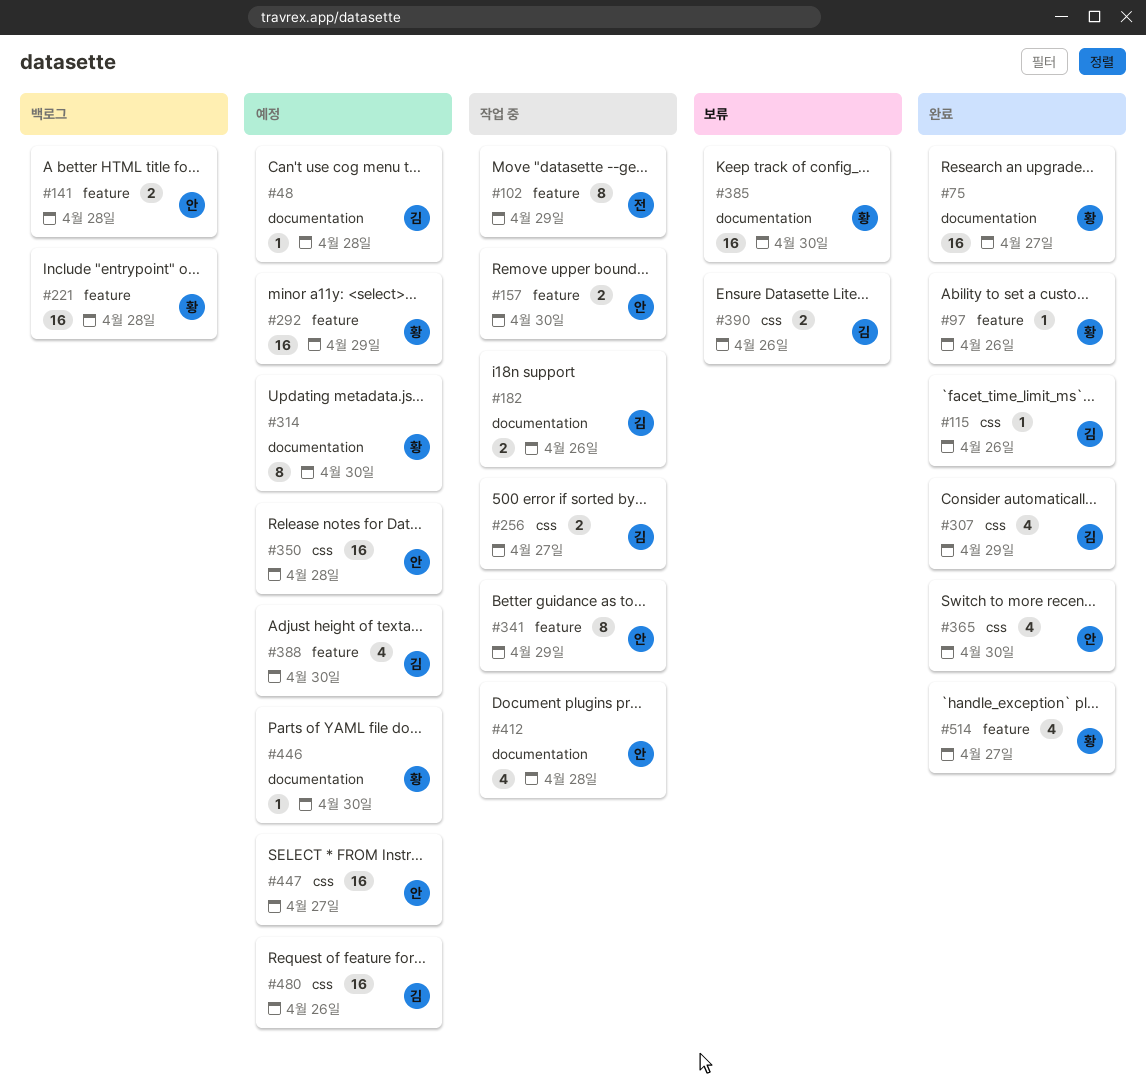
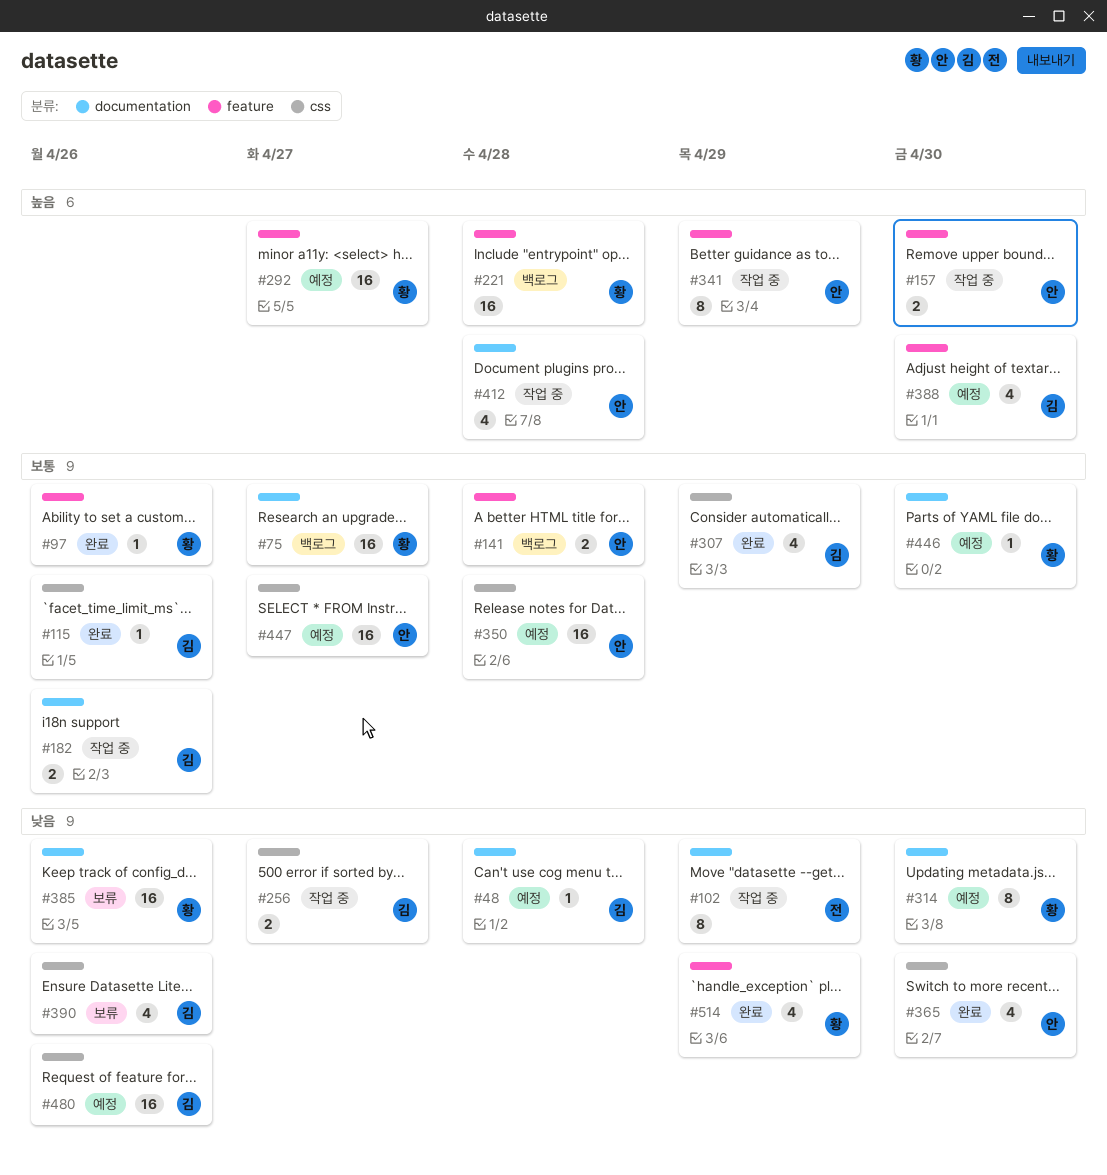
#75, status: 완료 -> 백로그
#102, label: feature -> documentation
#292, due: Apr 29 -> Apr 27
#385, due: Apr 30 -> Apr 26
#390, estimate: 2 -> 4
#514, due: Apr 27 -> Apr 29

